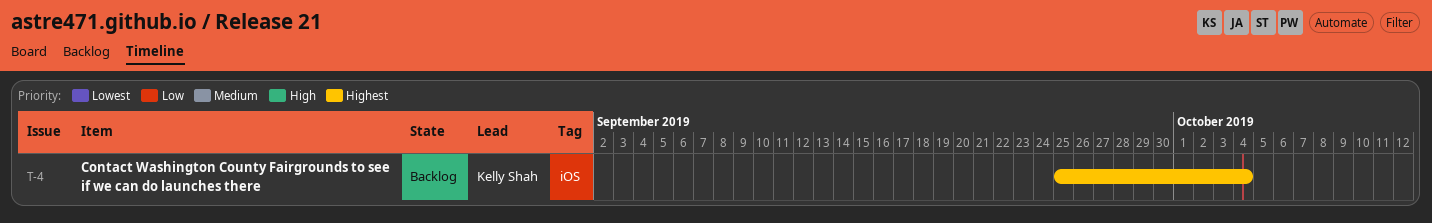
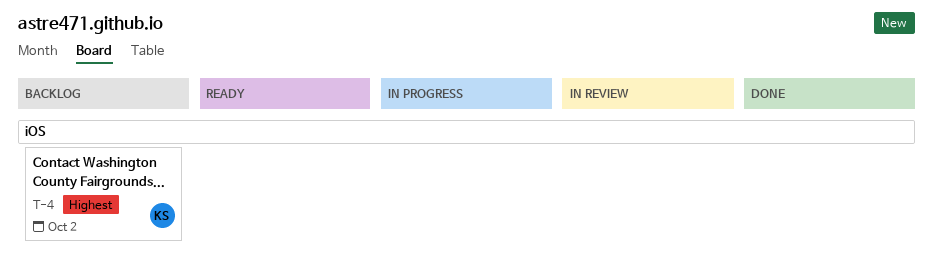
T-4, due: Oct 4 -> Oct 2

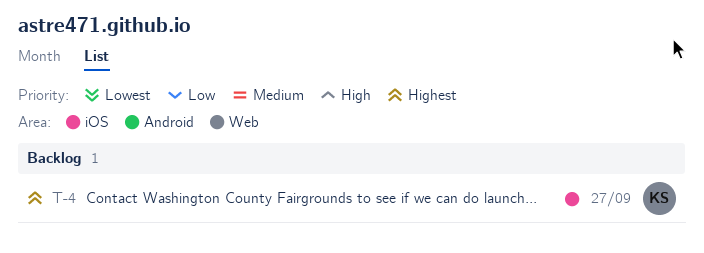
T-4, due: Oct 2 -> Sep 27

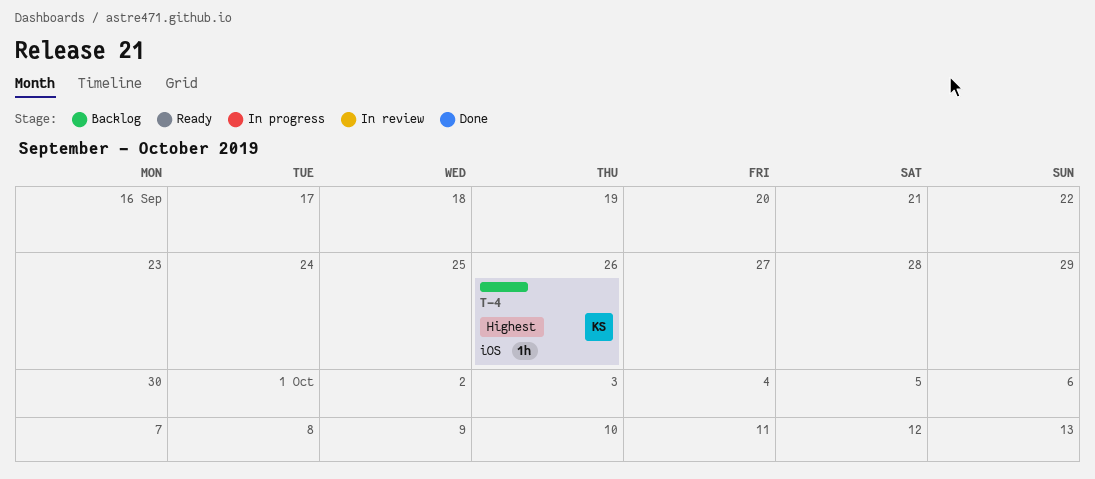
T-4, due: Sep 27 -> Sep 26

